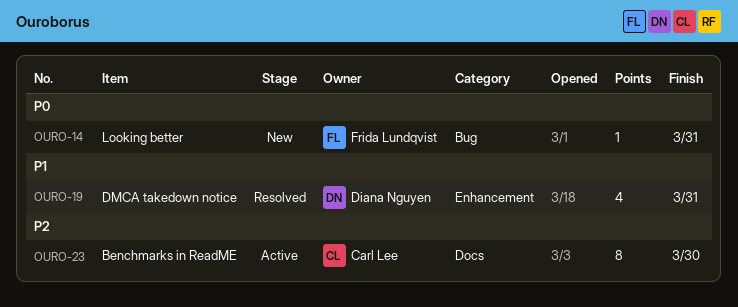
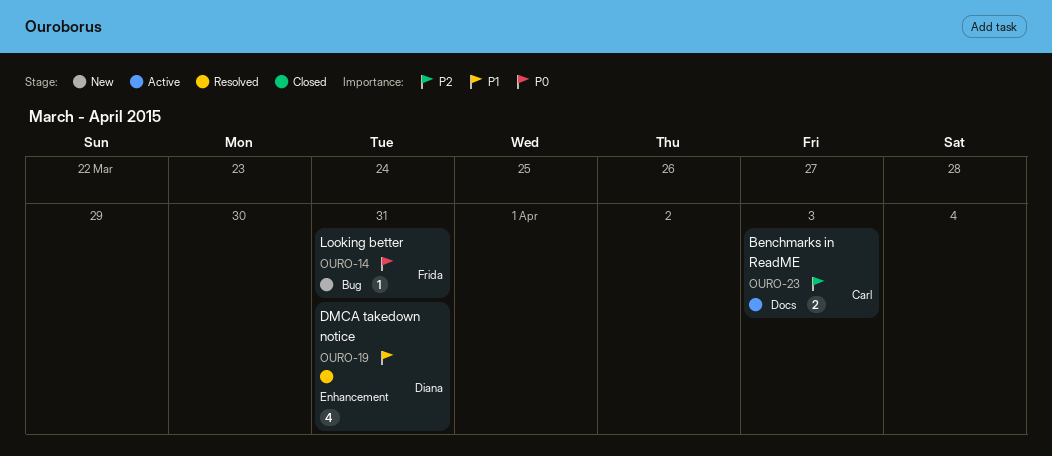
OURO-23, estimate: 8 -> 2
OURO-23, due: Mar 30 -> Apr 3

